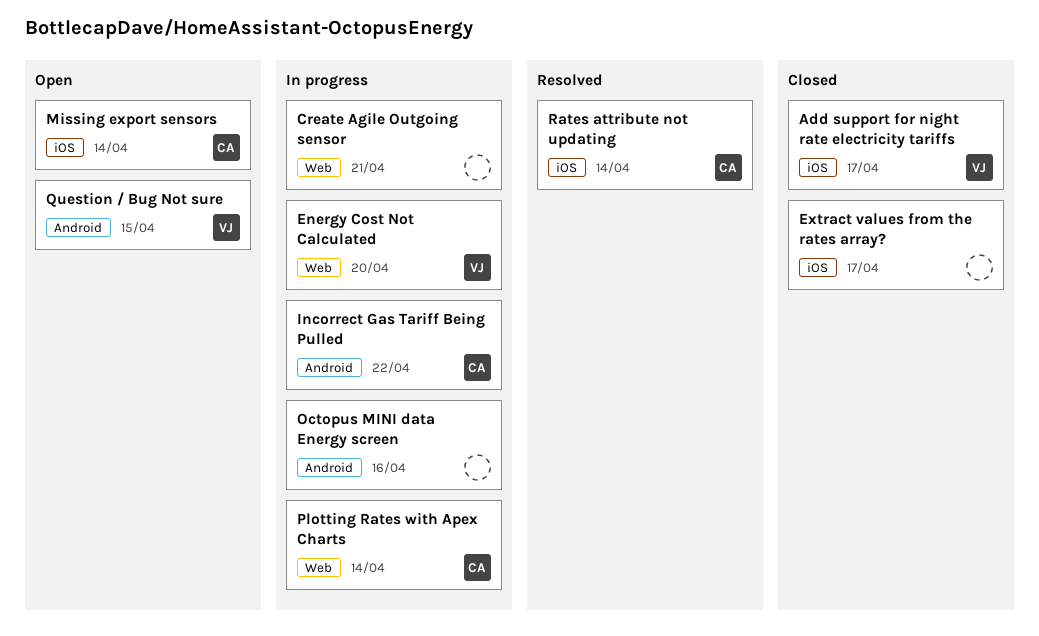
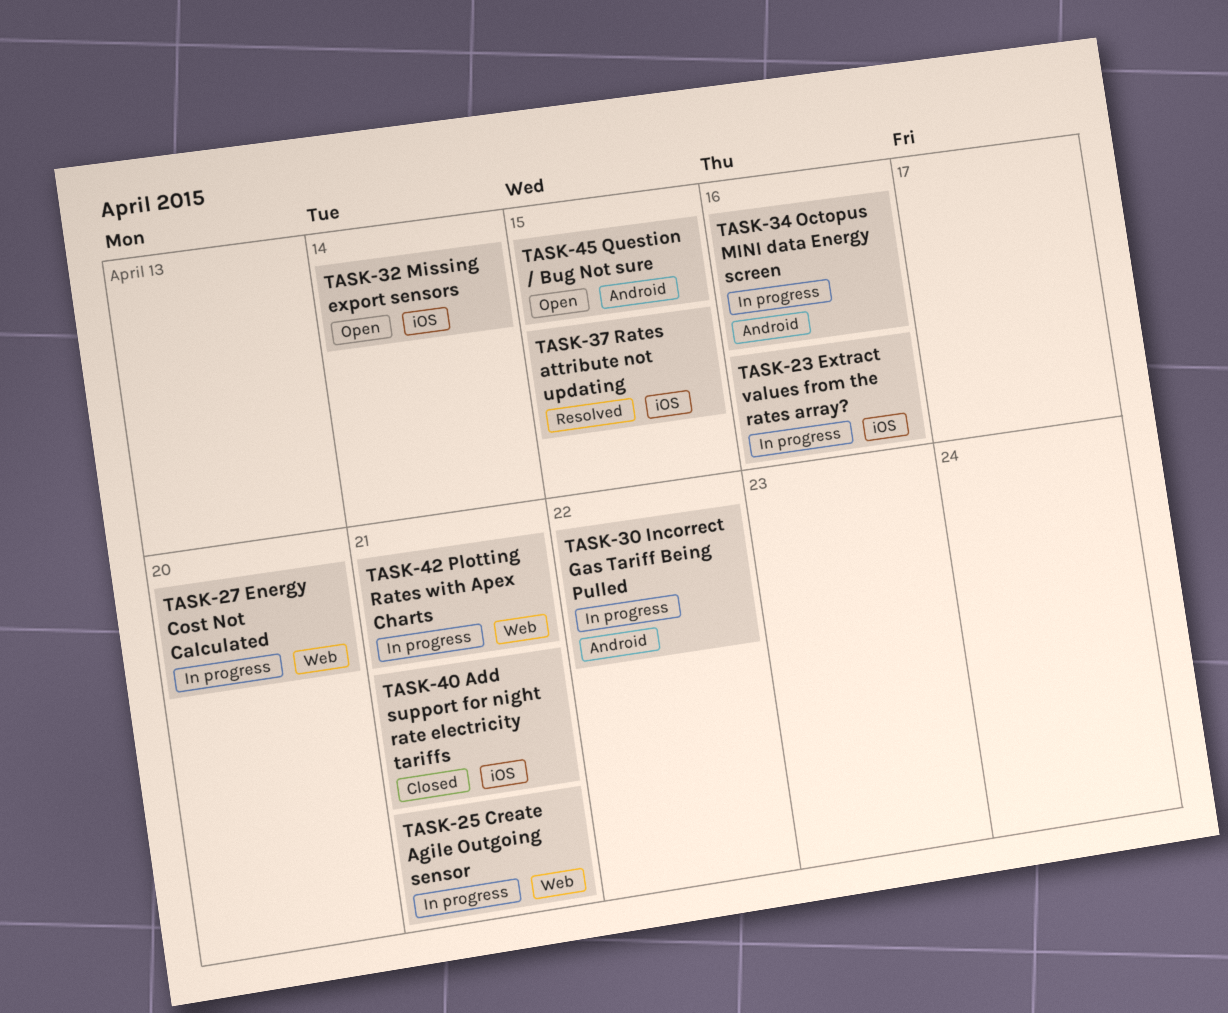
Add support for night rate electricity tariffs, due: Apr 17 -> Apr 21
Extract values from the rates array?, status: Closed -> In progress
Extract values from the rates array?, due: Apr 17 -> Apr 16
Plotting Rates with Apex Charts, due: Apr 14 -> Apr 21
Rates attribute not updating, due: Apr 14 -> Apr 15

